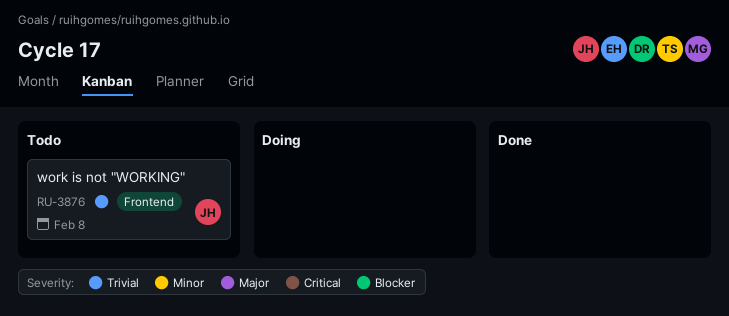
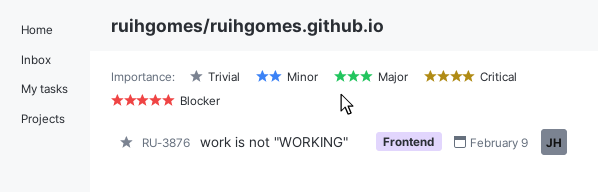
RU-3876, due: Feb 8 -> Feb 9

